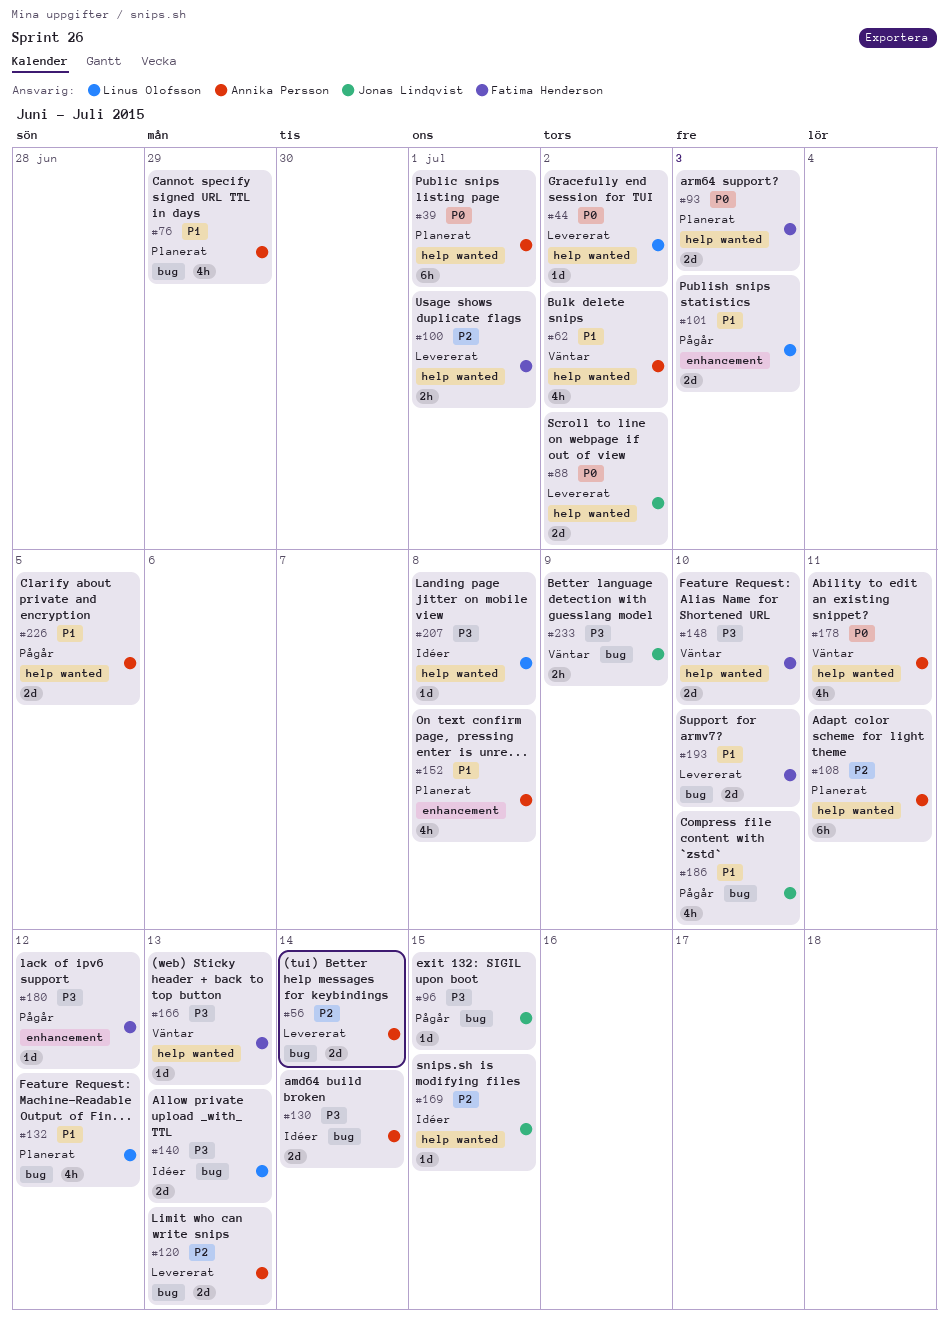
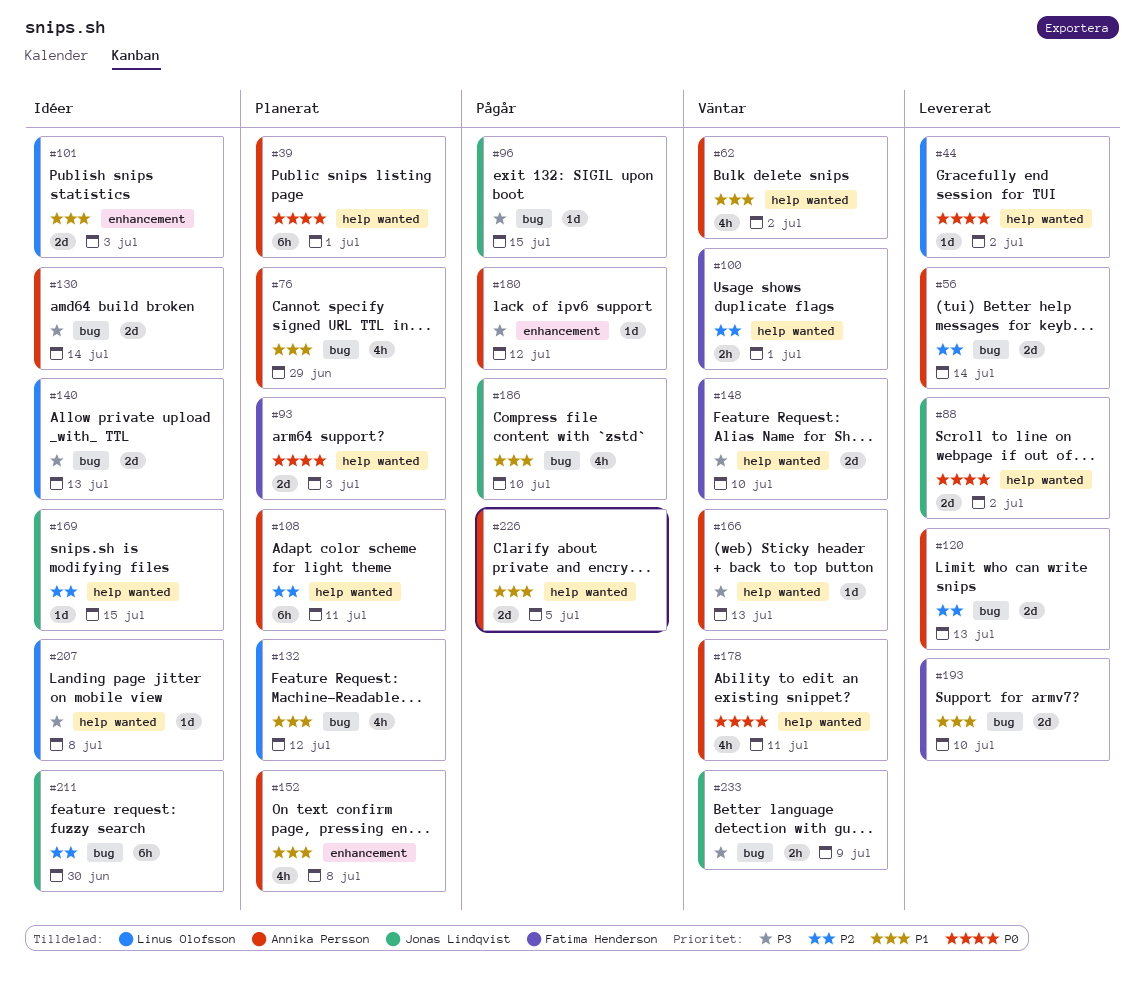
#100, status: Levererat -> Väntar
#101, status: Pågår -> Idéer
#166, owner: Fatima Henderson -> Annika Persson
#180, owner: Fatima Henderson -> Annika Persson
#211: none -> present

